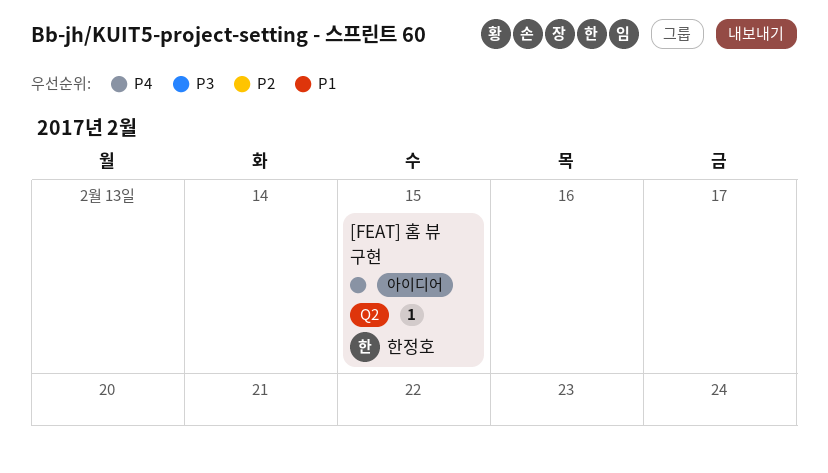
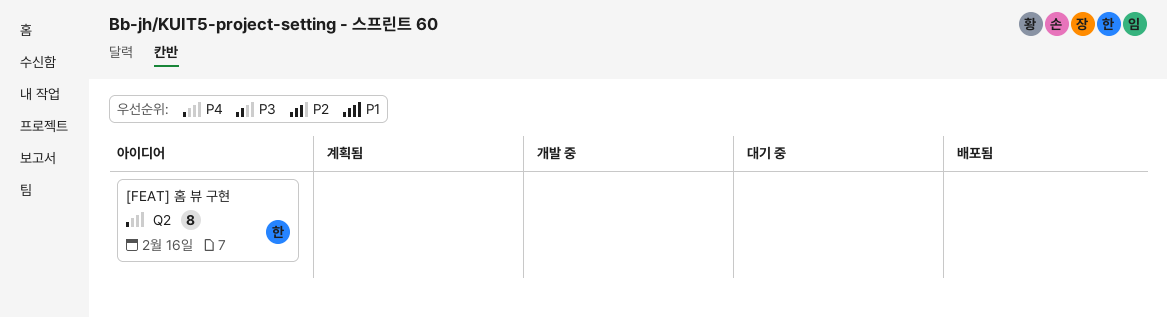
[FEAT] 홈 뷰 구현, estimate: 1 -> 8
[FEAT] 홈 뷰 구현, due: Feb 15 -> Feb 16

